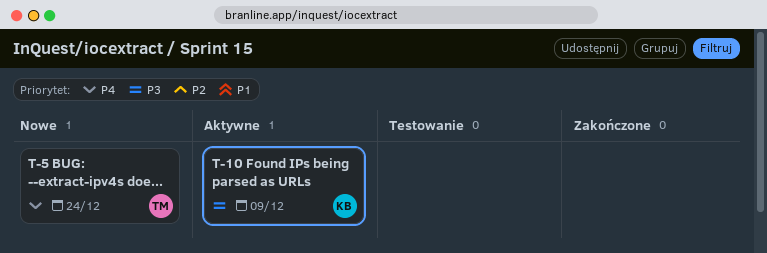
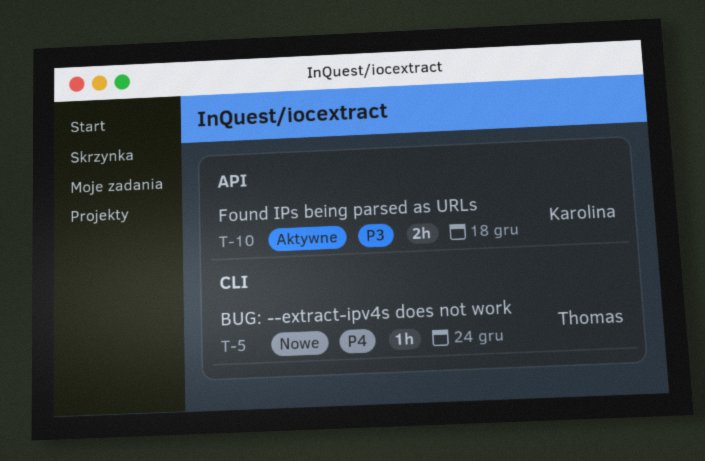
T-10, due: Dec 9 -> Dec 18

